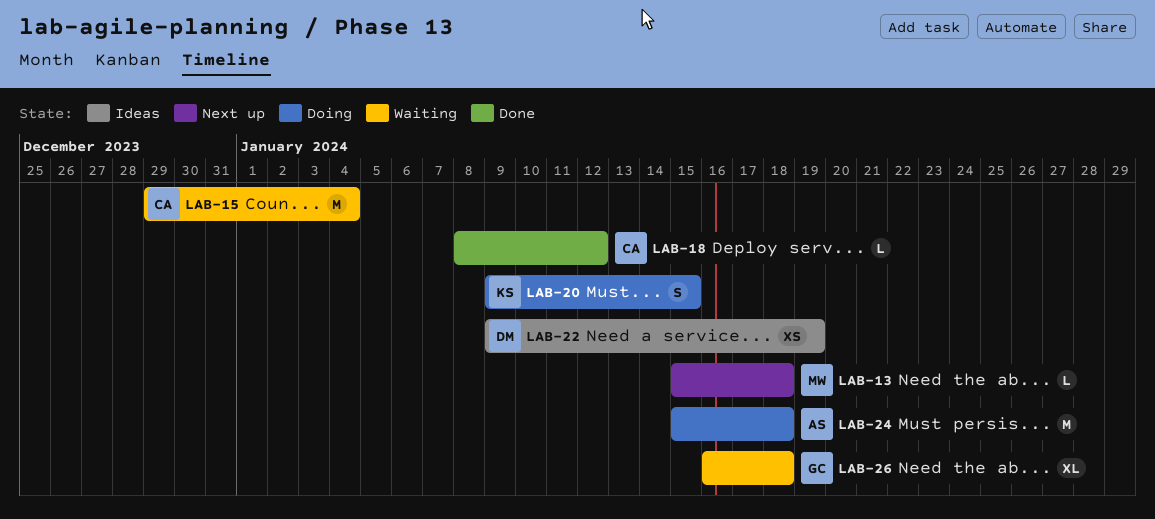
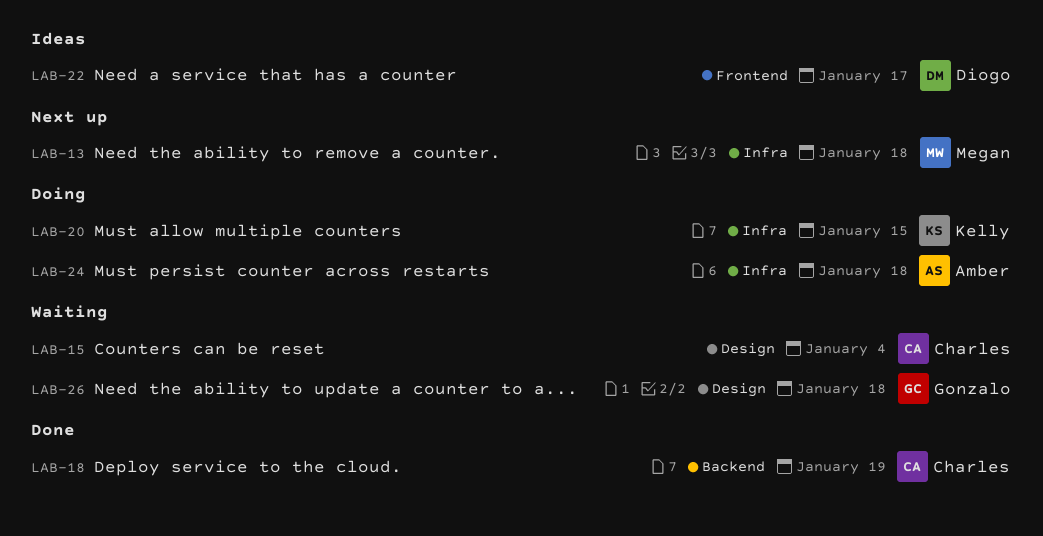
LAB-18, due: Jan 12 -> Jan 19
LAB-22, due: Jan 19 -> Jan 17

